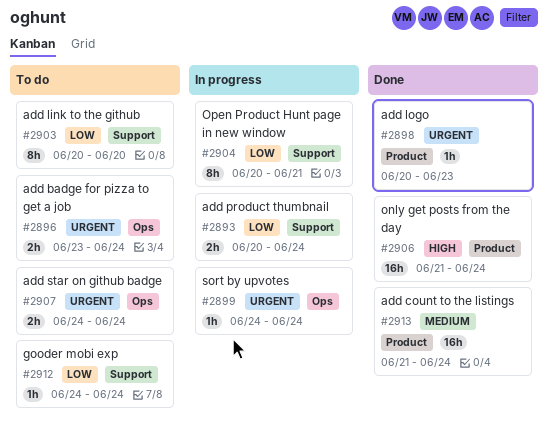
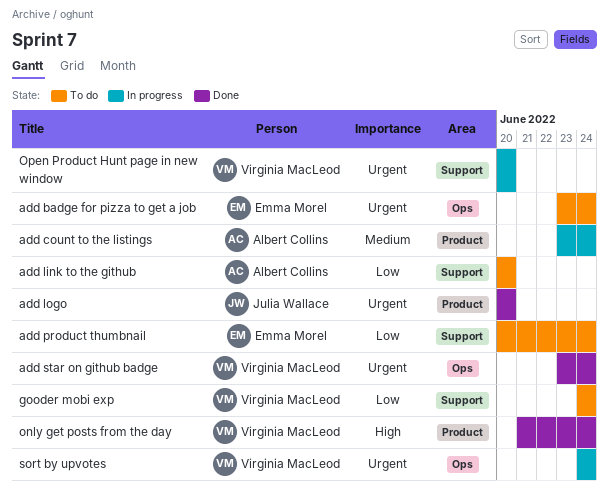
add count to the listings, status: Done -> In progress
add count to the listings, start: Jun 21 -> Jun 23
add logo, due: Jun 23 -> Jun 20
add product thumbnail, status: In progress -> To do
add star on github badge, status: To do -> Done
add star on github badge, start: Jun 24 -> Jun 23
Open Product Hunt page in new window, priority: Low -> Urgent
Open Product Hunt page in new window, due: Jun 21 -> Jun 20

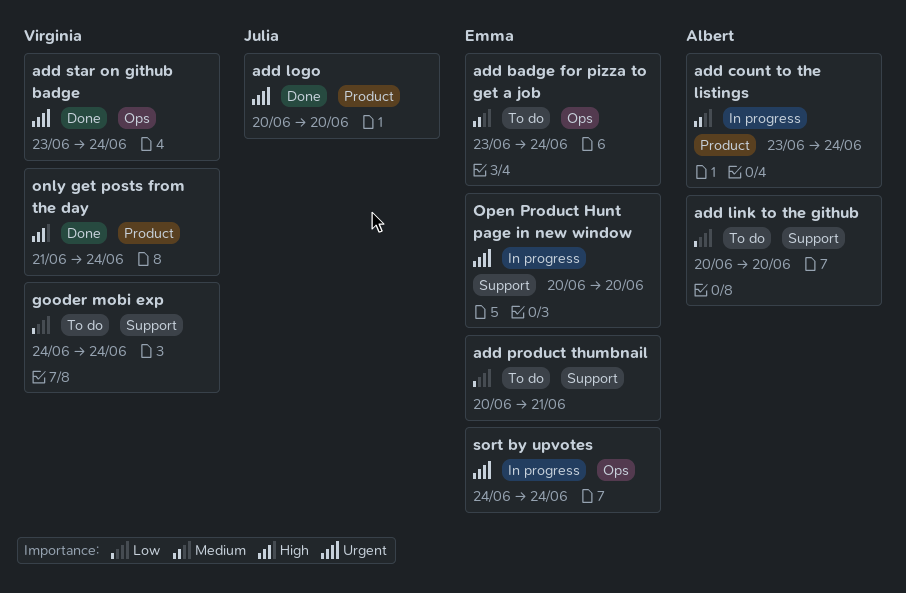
add badge for pizza to get a job, priority: Urgent -> Medium
add product thumbnail, due: Jun 24 -> Jun 21
Open Product Hunt page in new window, owner: Virginia MacLeod -> Emma Morel
sort by upvotes, owner: Virginia MacLeod -> Emma Morel

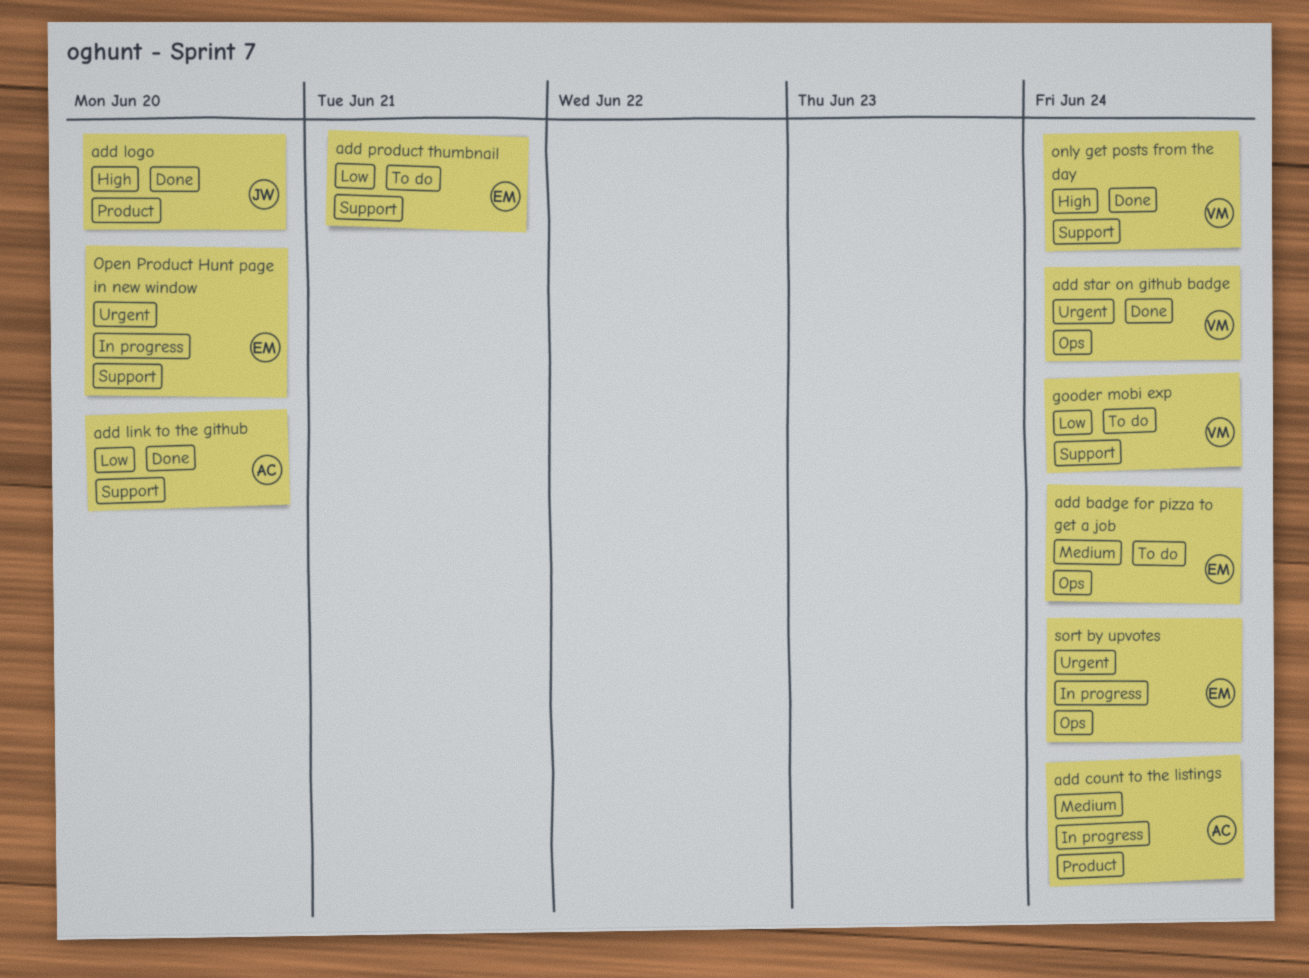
add link to the github, status: To do -> Done
add logo, priority: Urgent -> High
only get posts from the day, label: Product -> Support

